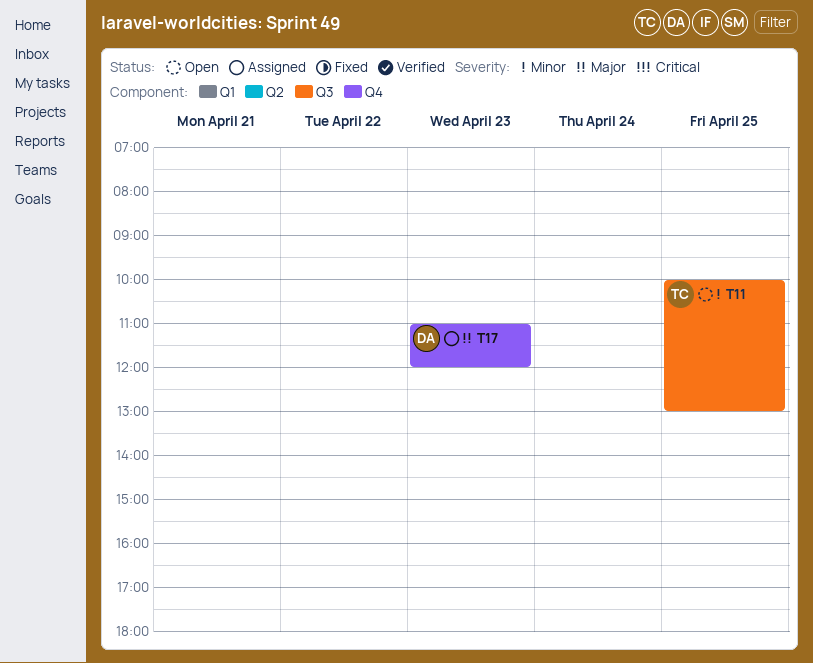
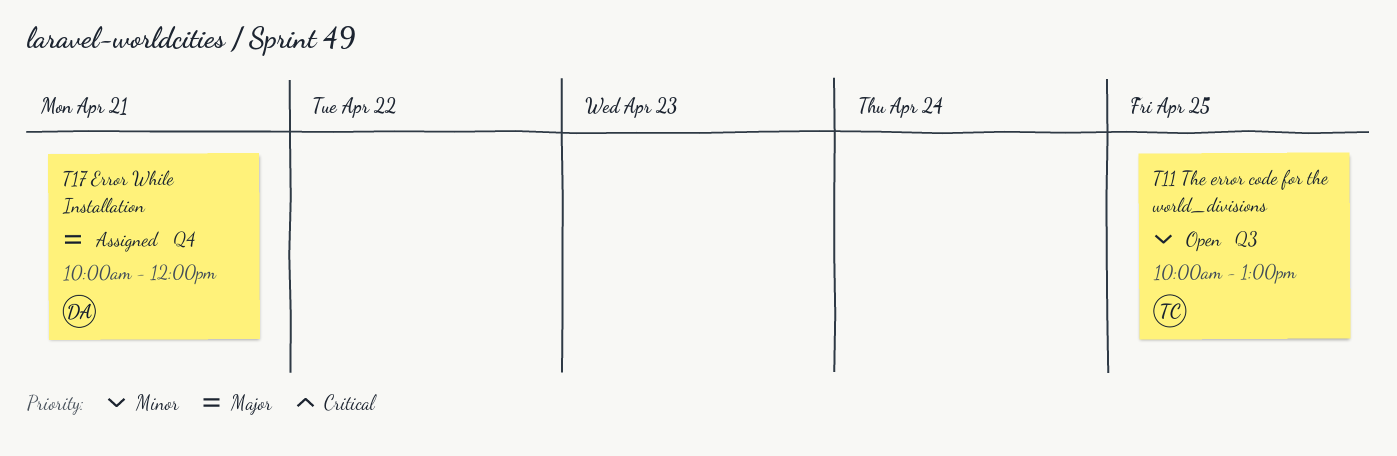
T17, day: Apr 23 -> Apr 21
T17, begins: 11:00 -> 10:00

